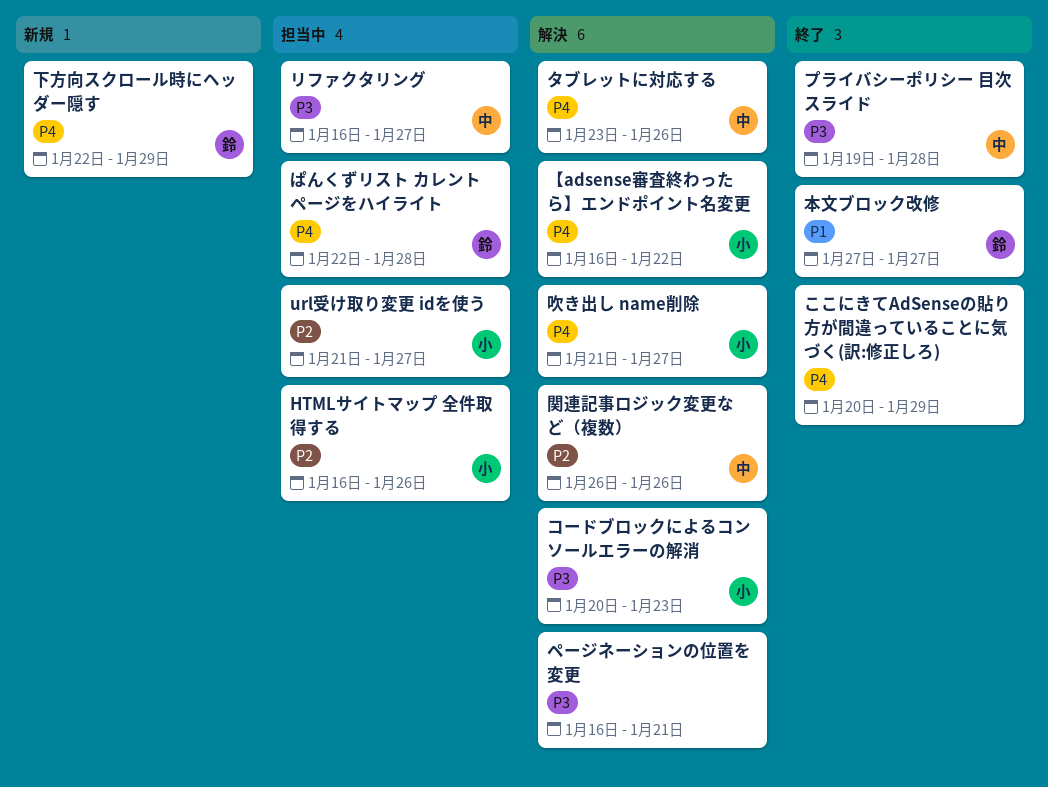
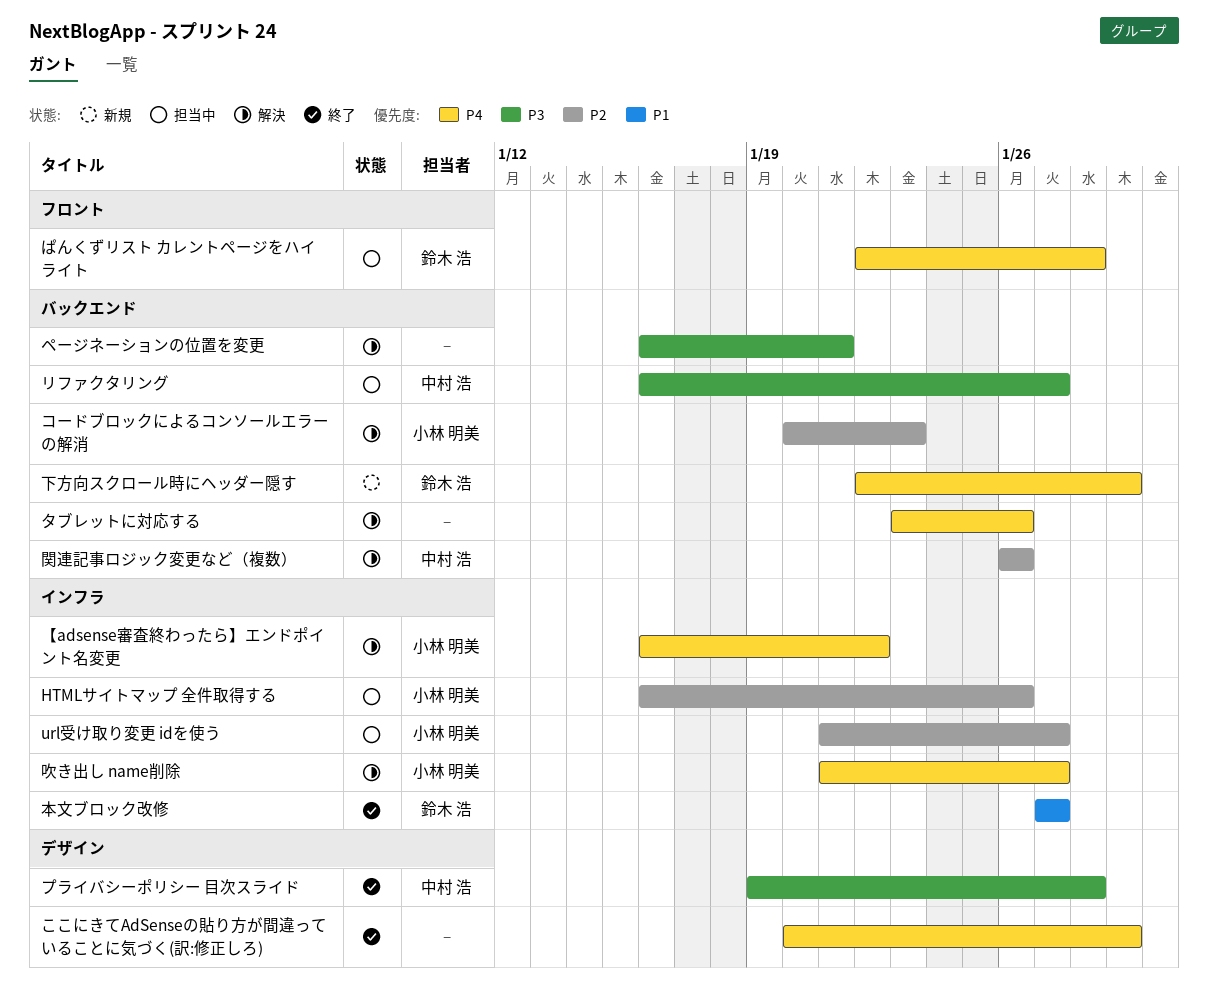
コードブロックによるコンソールエラーの解消, priority: P3 -> P2
タブレットに対応する, owner: 中村 浩 -> none

